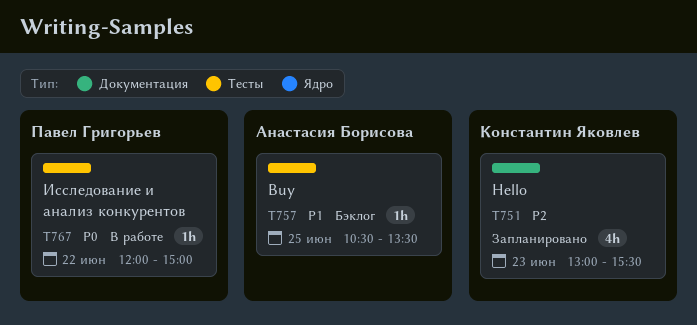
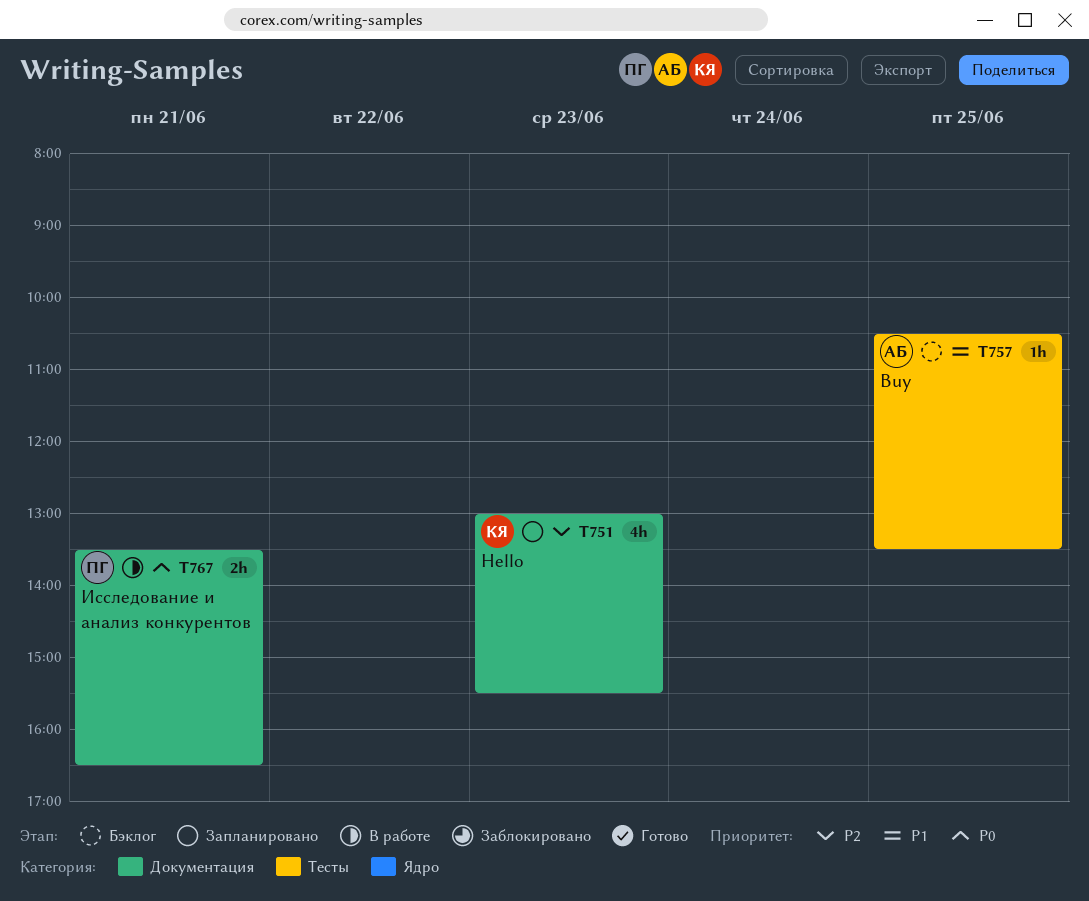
T767, label: Тесты -> Документация
T767, estimate: 1h -> 2h
T767, day: Jun 22 -> Jun 21
T767, begins: 12:00 -> 13:30
T767, ends: 15:00 -> 16:30

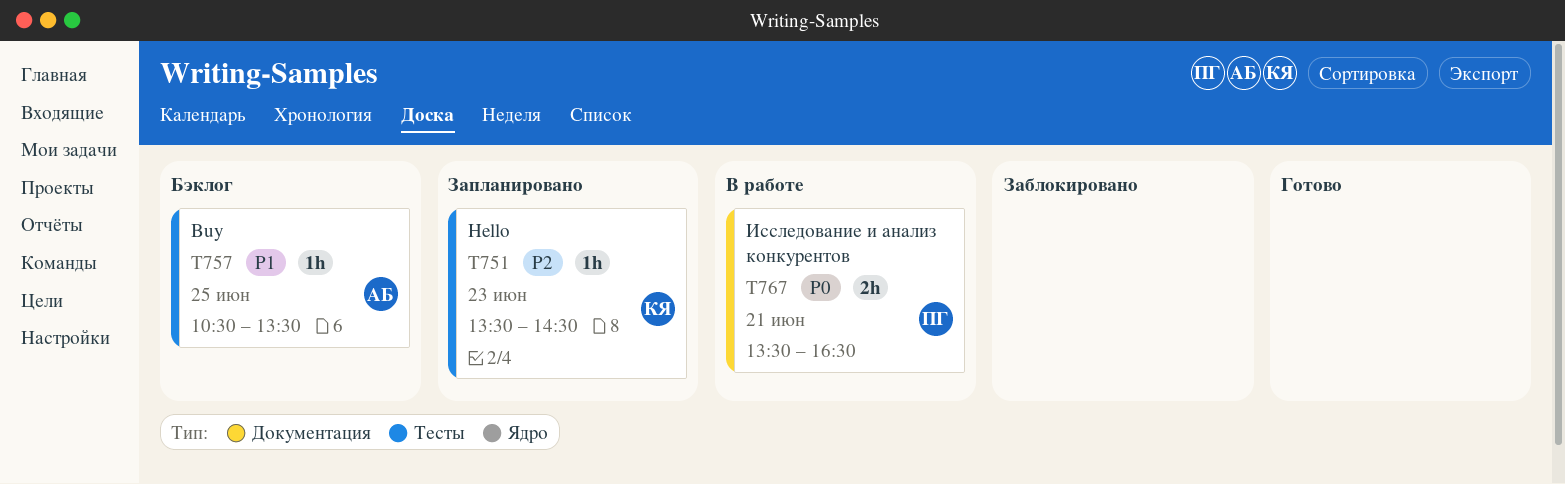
T751, label: Документация -> Тесты
T751, estimate: 4h -> 1h
T751, begins: 13:00 -> 13:30
T751, ends: 15:30 -> 14:30

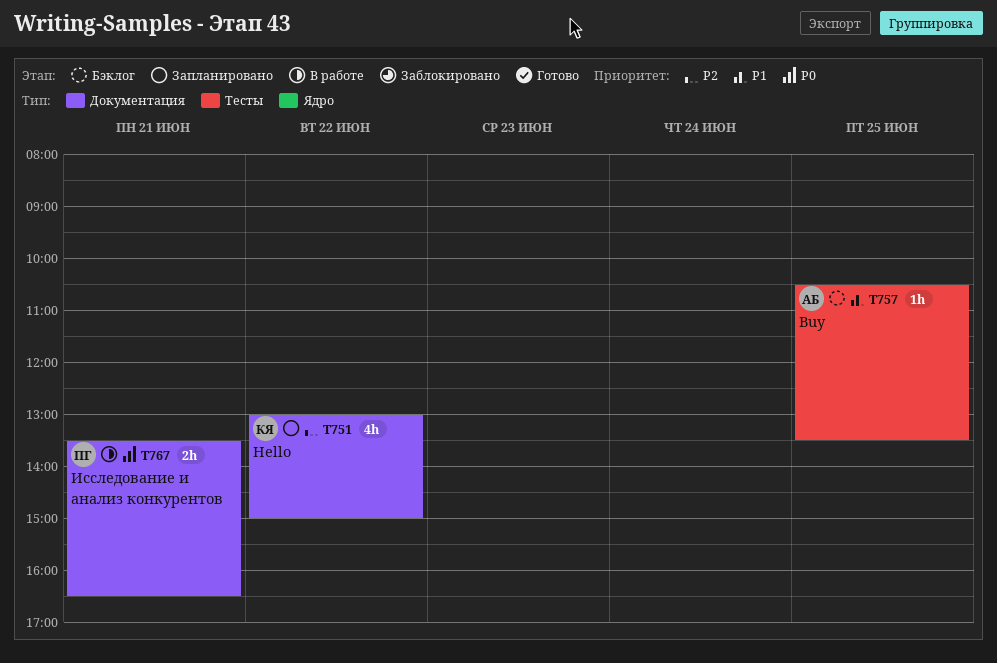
T751, label: Тесты -> Документация
T751, estimate: 1h -> 4h
T751, day: Jun 23 -> Jun 22
T751, begins: 13:30 -> 13:00
T751, ends: 14:30 -> 15:00

